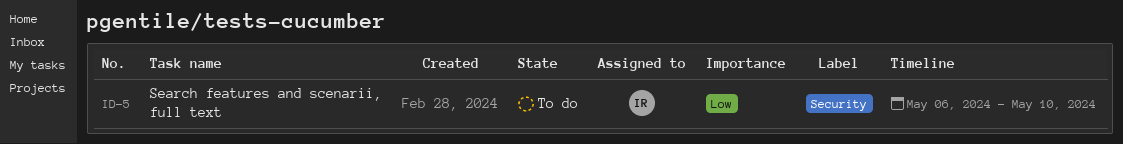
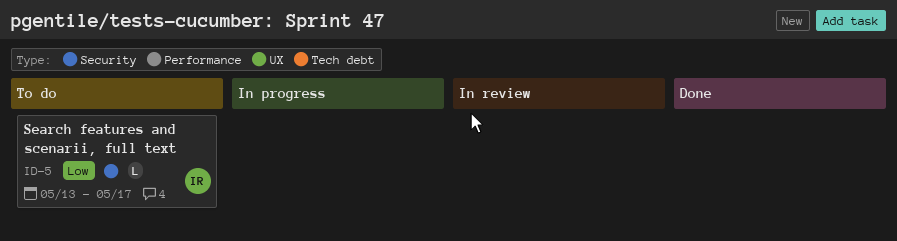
ID-5, start: May 6 -> May 13
ID-5, due: May 10 -> May 17

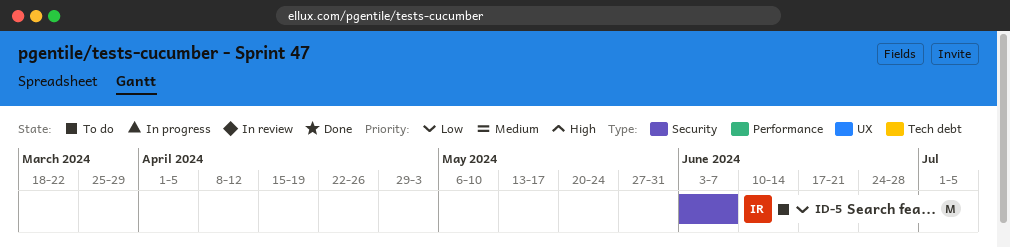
ID-5, estimate: L -> M
ID-5, start: May 13 -> Jun 3
ID-5, due: May 17 -> Jun 7

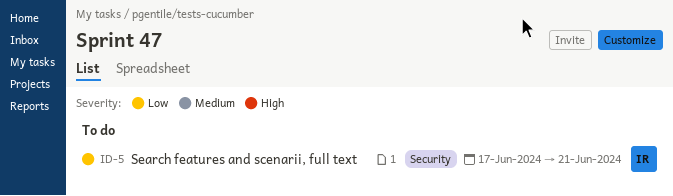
ID-5, start: Jun 3 -> Jun 17
ID-5, due: Jun 7 -> Jun 21

